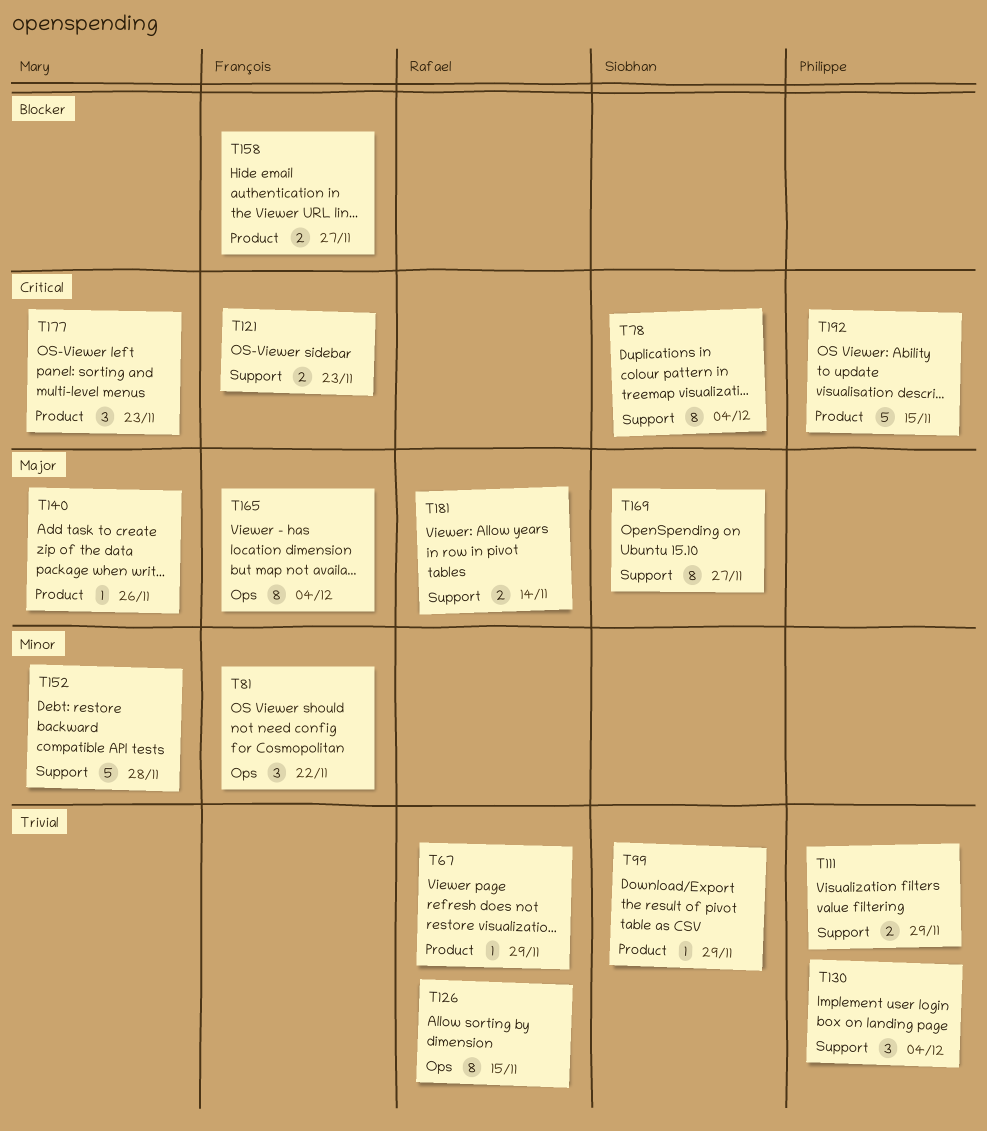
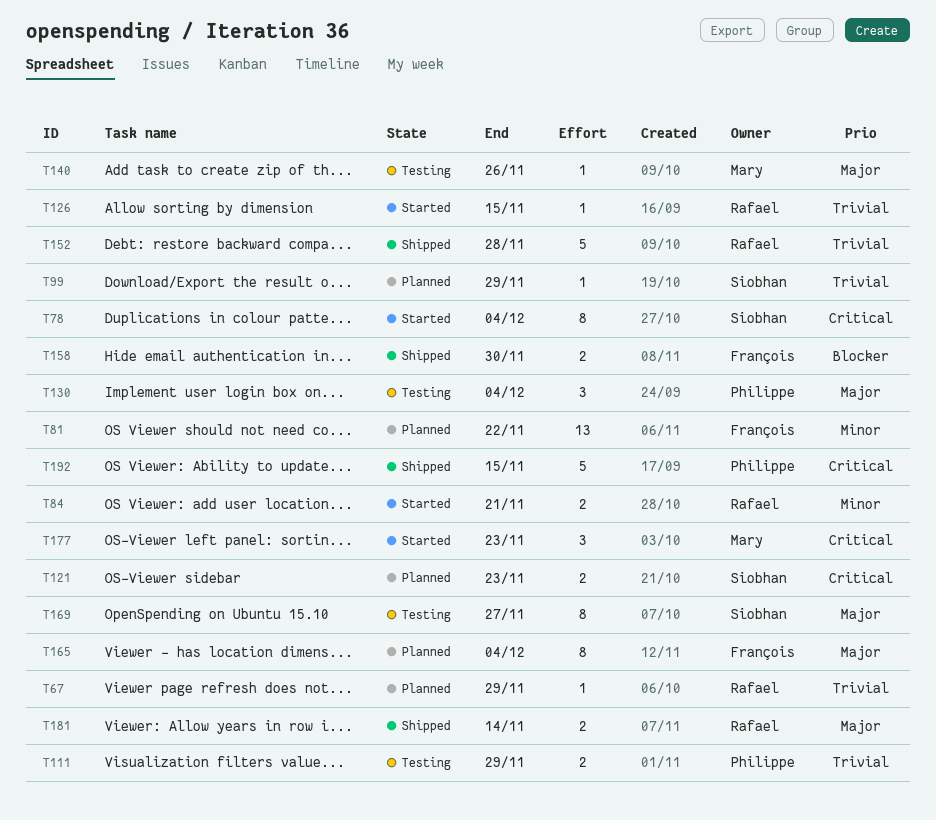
T81, estimate: 3 -> 13
T84: none -> present
T121, owner: François -> Siobhan
T126, estimate: 8 -> 1
T130, priority: Trivial -> Major
T152, owner: Mary -> Rafael
T152, priority: Minor -> Trivial
T158, due: Nov 27 -> Nov 30

